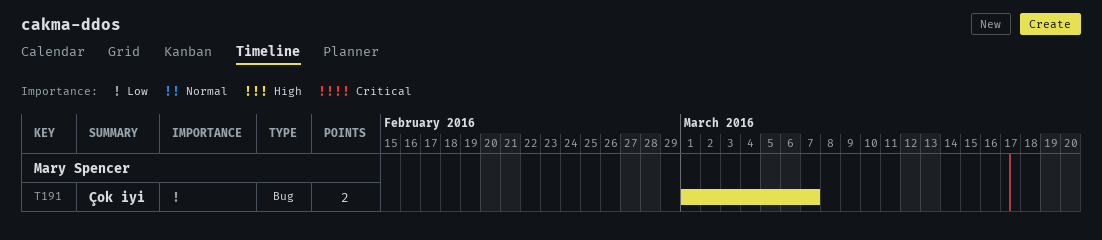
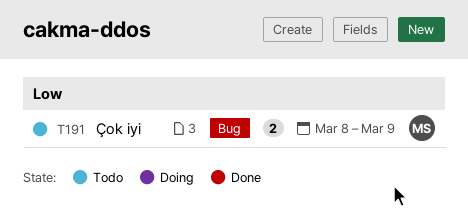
T191, start: Mar 1 -> Mar 8
T191, due: Mar 7 -> Mar 9

